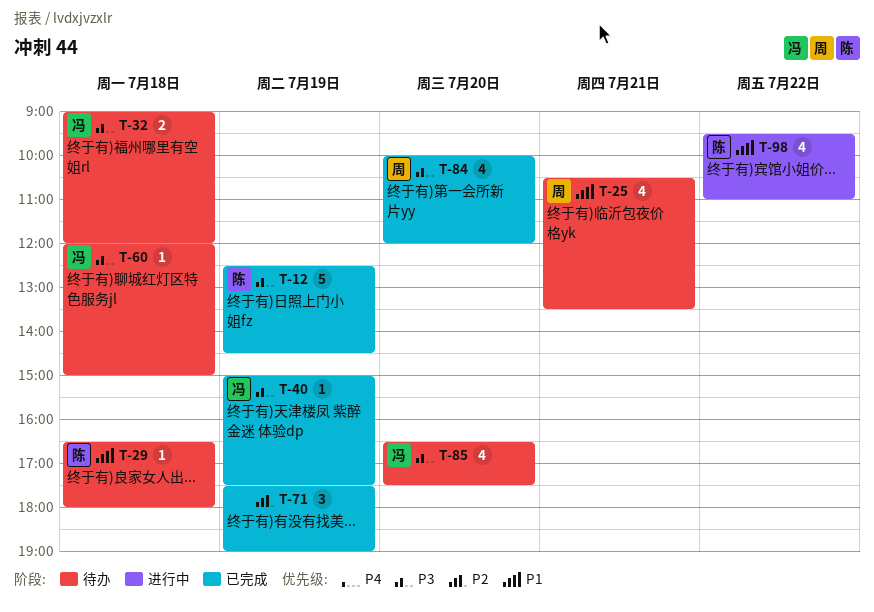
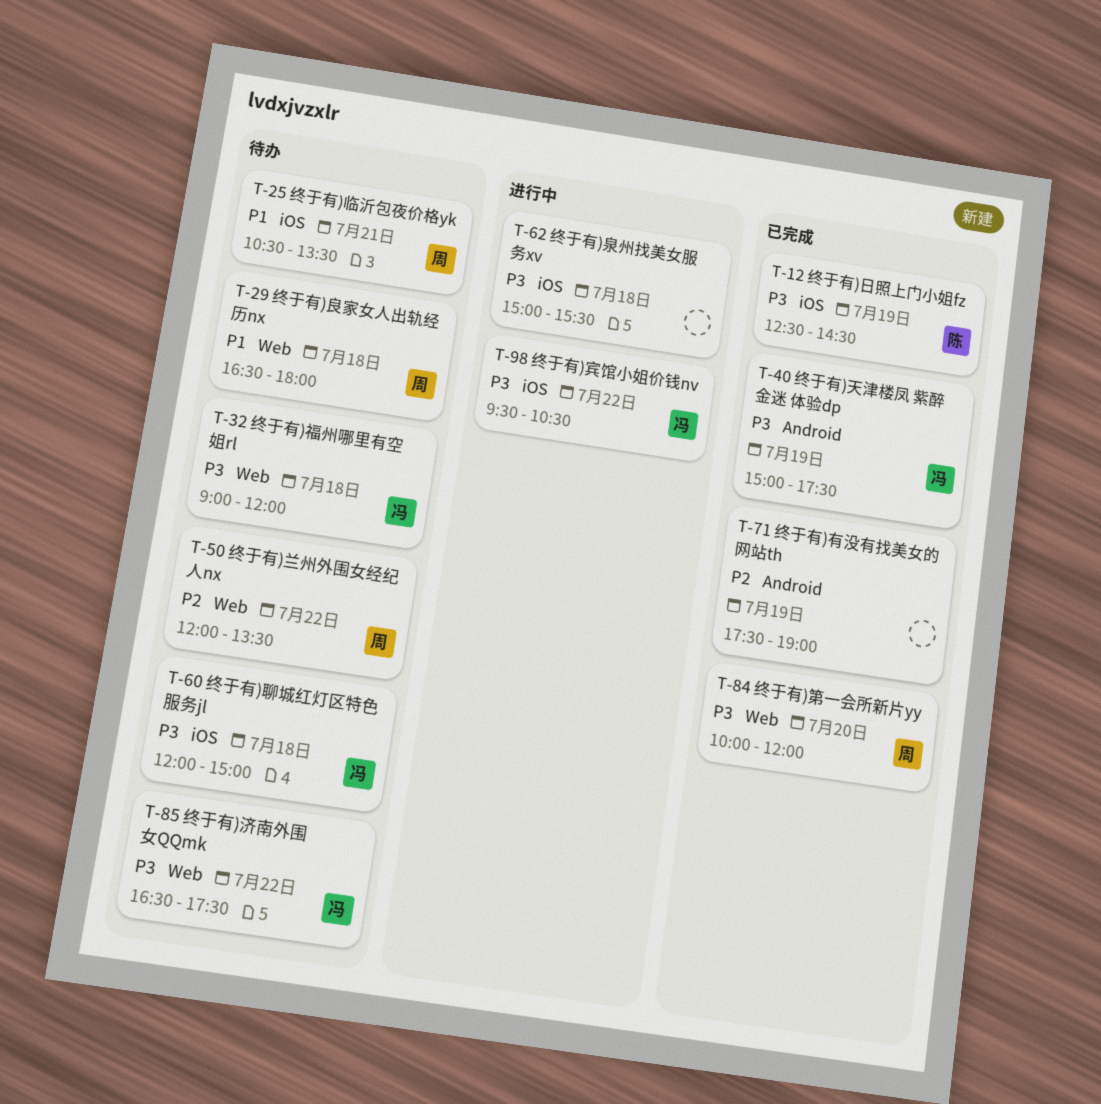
T-29, owner: 陈 -> 周
T-50: none -> present
T-62: none -> present
T-85, day: Jul 20 -> Jul 22
T-98, owner: 陈 -> 冯
T-98, priority: P1 -> P3
T-98, ends: 11:00 -> 10:30

